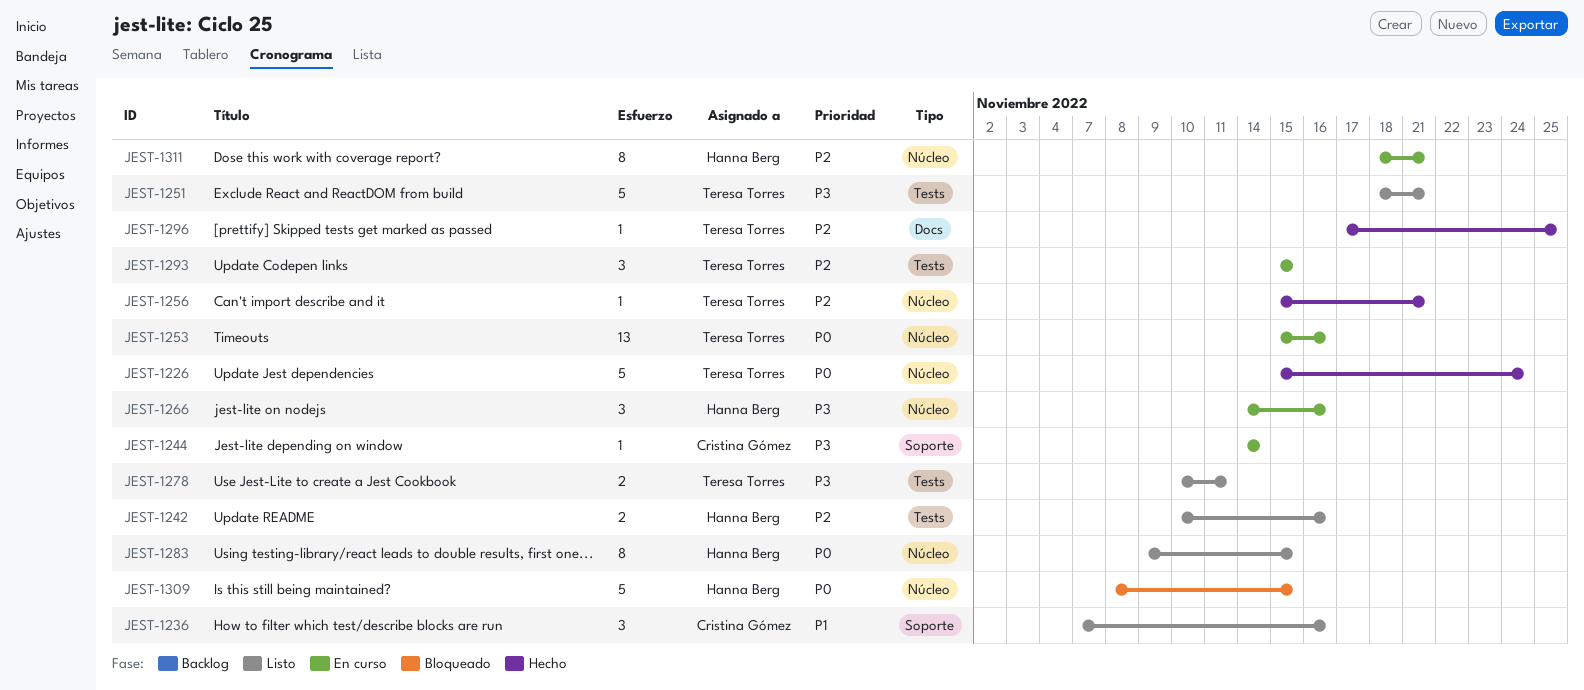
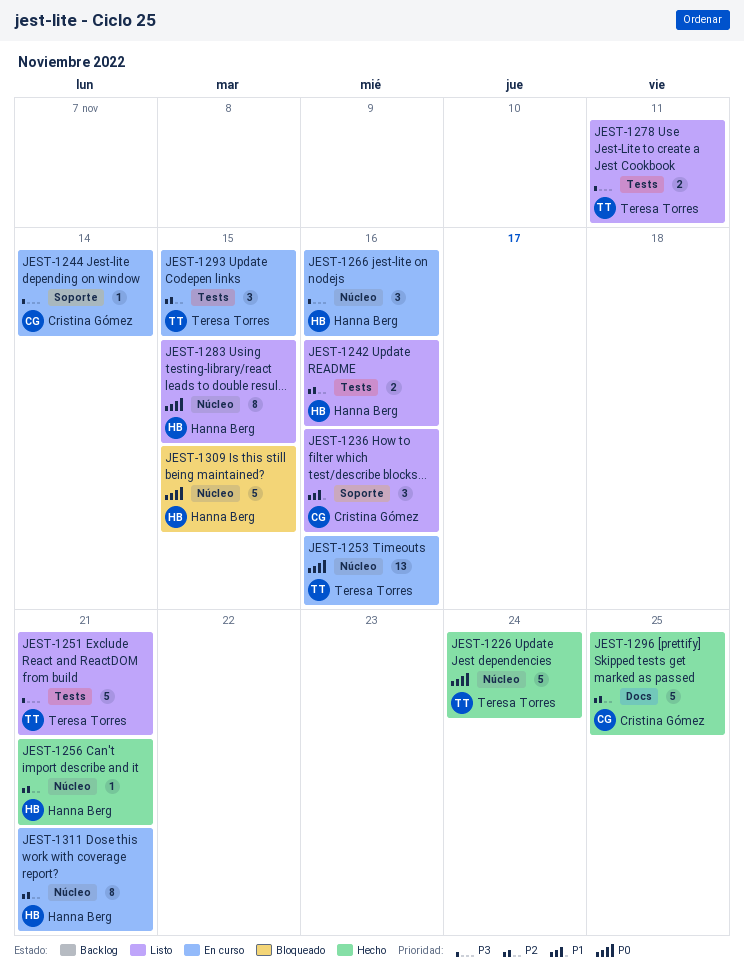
JEST-1256, owner: Teresa Torres -> Hanna Berg
JEST-1296, owner: Teresa Torres -> Cristina Gómez
JEST-1296, estimate: 1 -> 5

